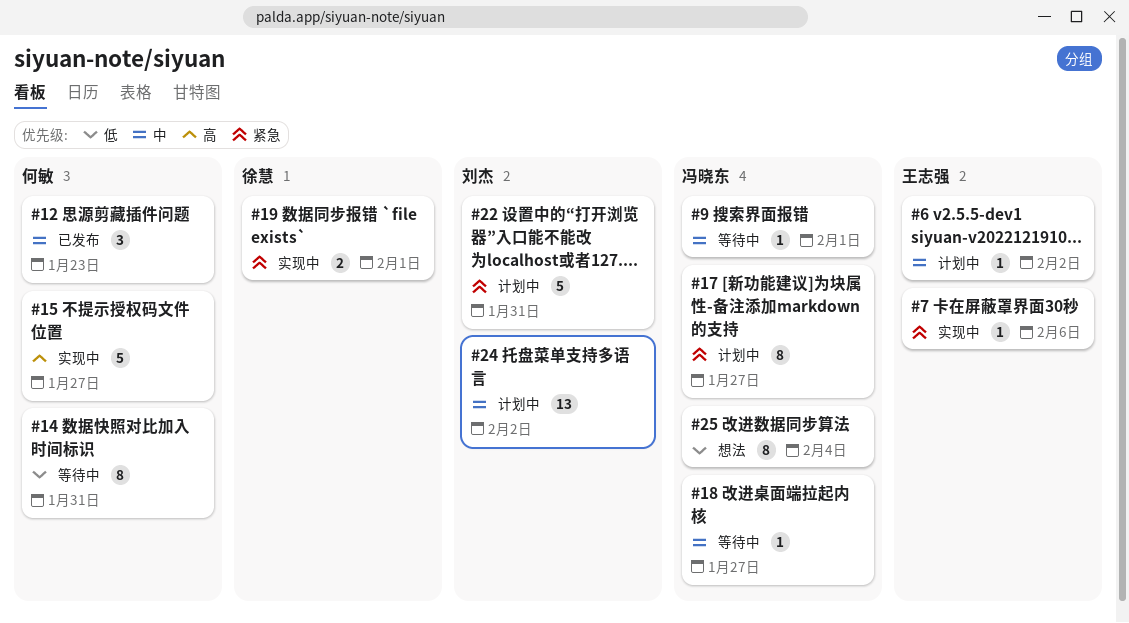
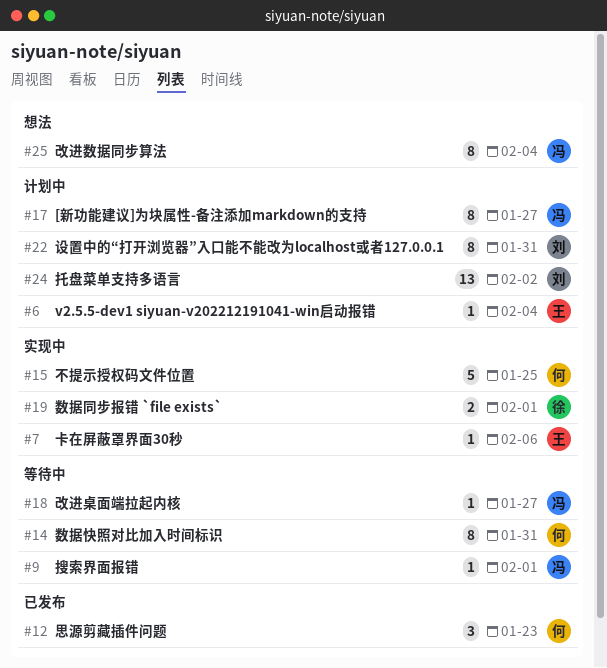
#6, due: Feb 2 -> Feb 4
#15, due: Jan 27 -> Jan 25
#22, estimate: 5 -> 8

